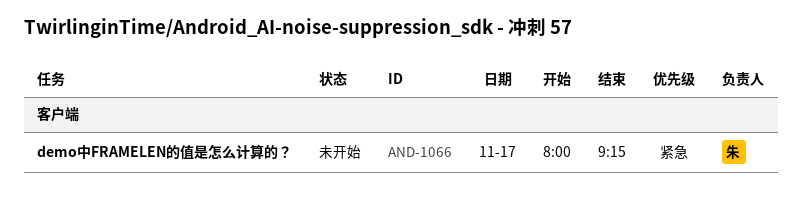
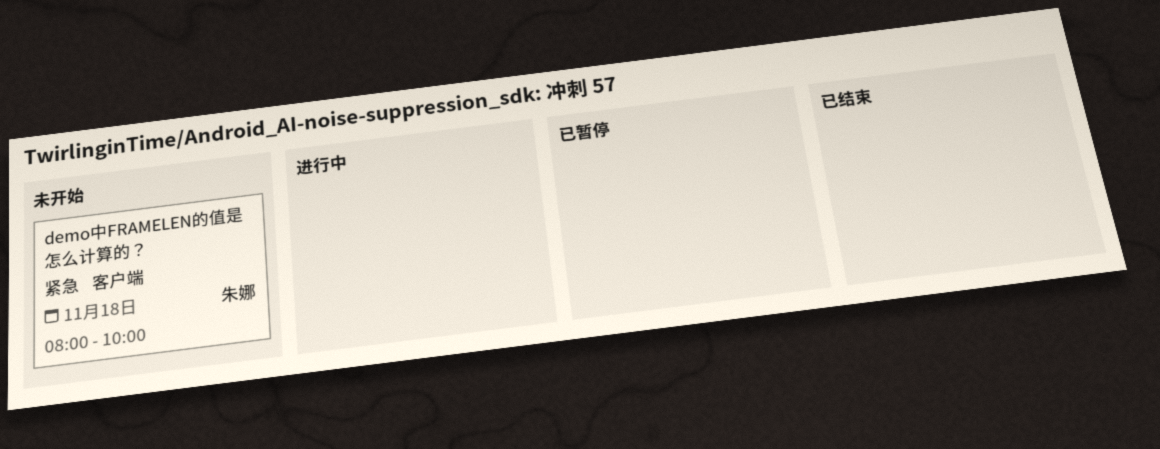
demo中FRAMELEN的值是怎么计算的？, day: Nov 17 -> Nov 18
demo中FRAMELEN的值是怎么计算的？, ends: 09:15 -> 10:00

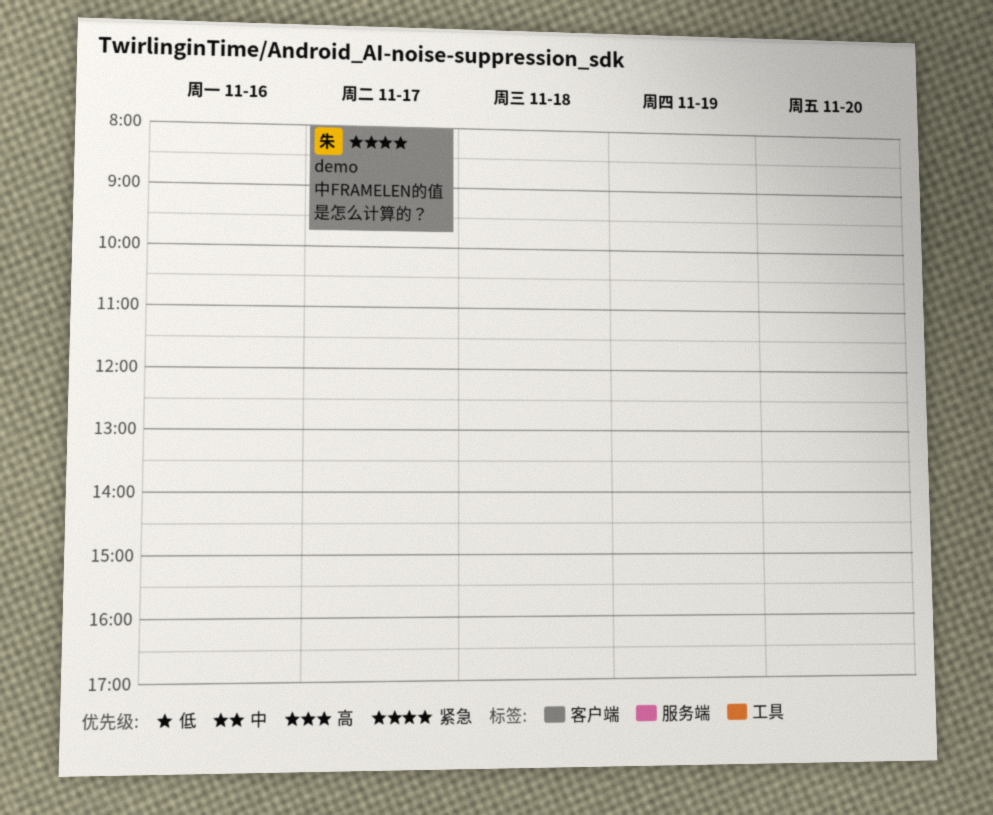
demo中FRAMELEN的值是怎么计算的？, day: Nov 18 -> Nov 17
demo中FRAMELEN的值是怎么计算的？, ends: 10:00 -> 09:45

